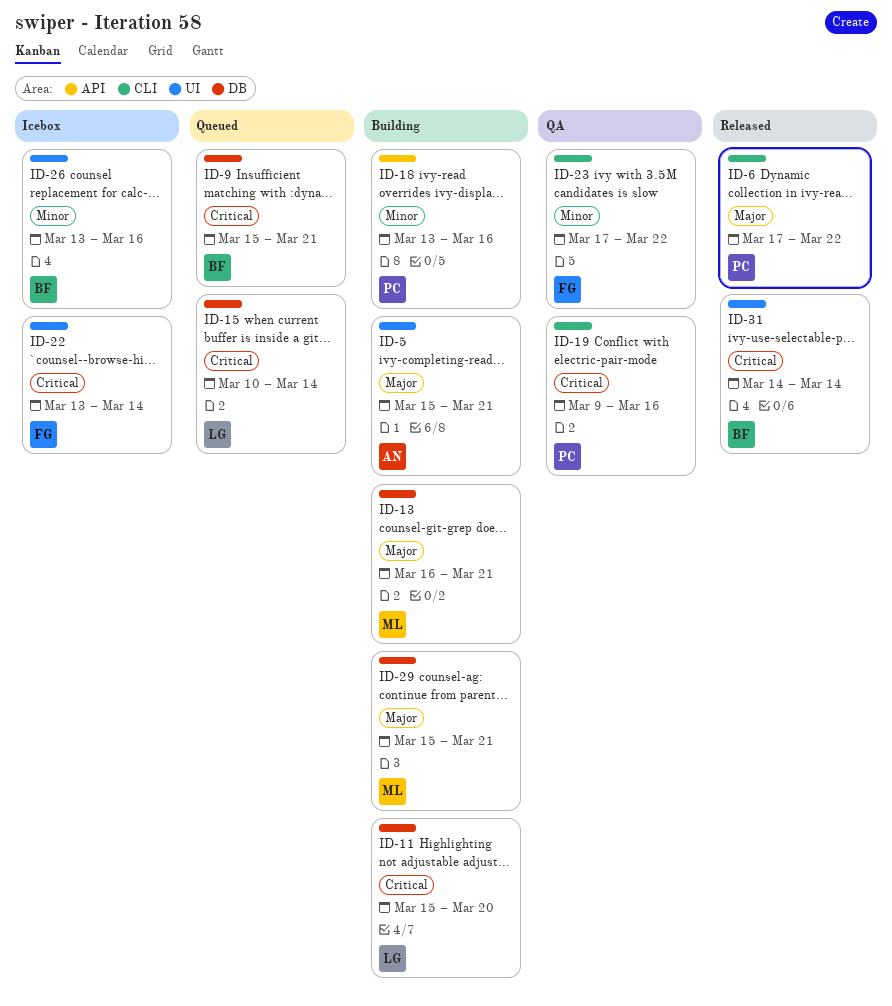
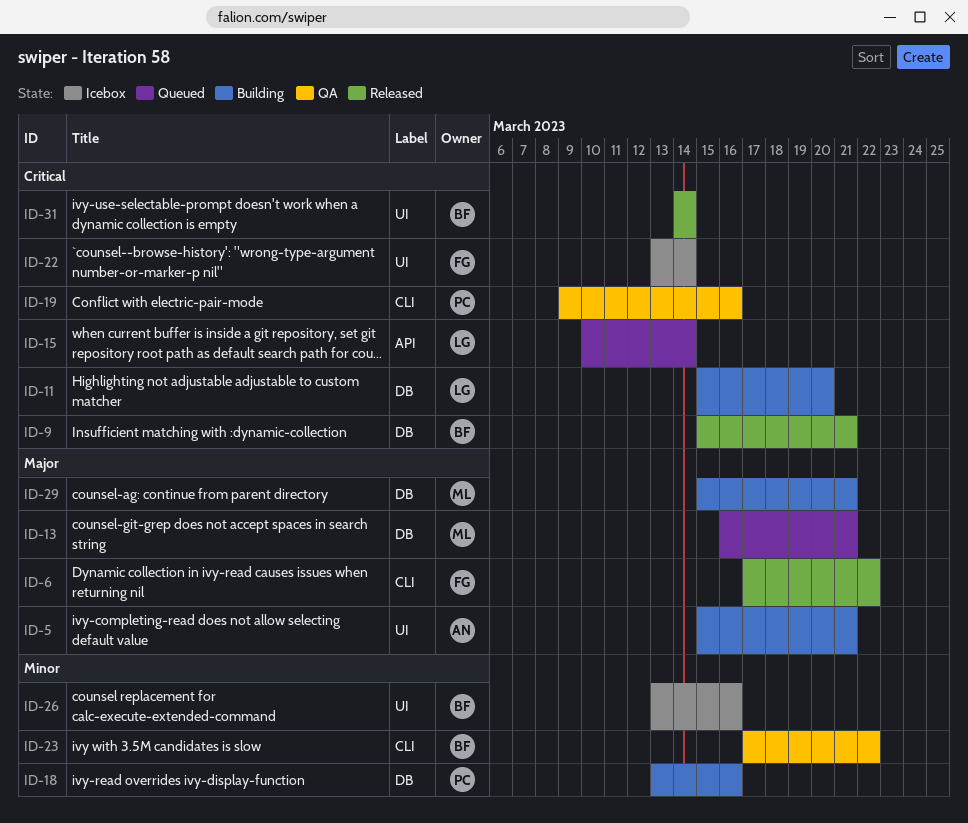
ID-6, owner: PC -> FG
ID-9, status: Queued -> Released
ID-13, status: Building -> Queued
ID-15, label: DB -> API
ID-18, label: API -> DB
ID-23, owner: FG -> BF

